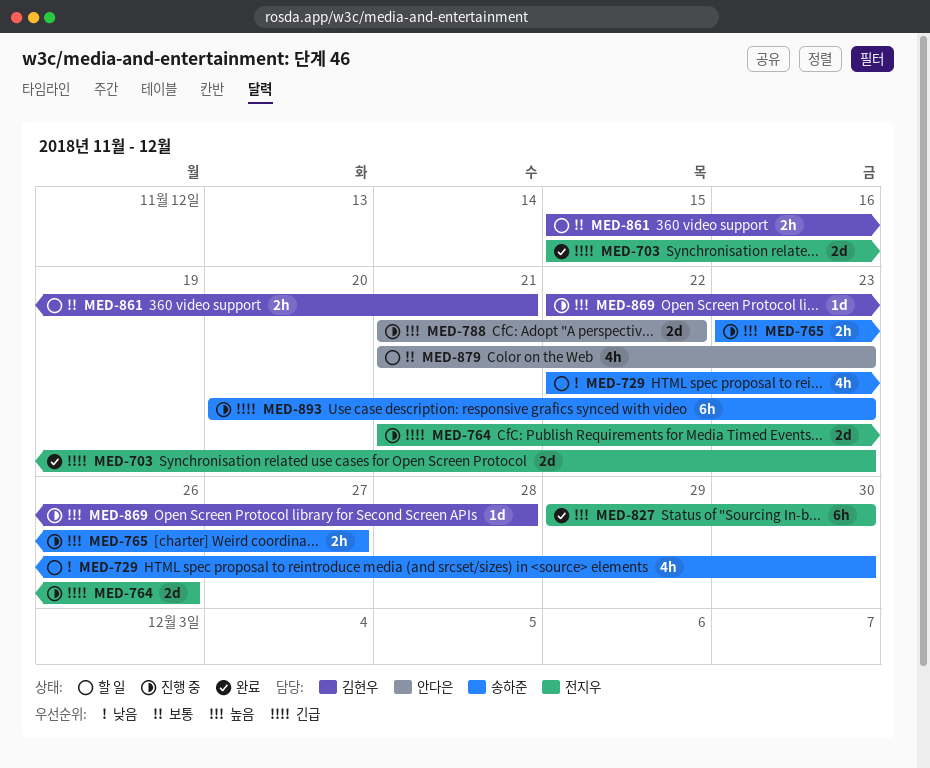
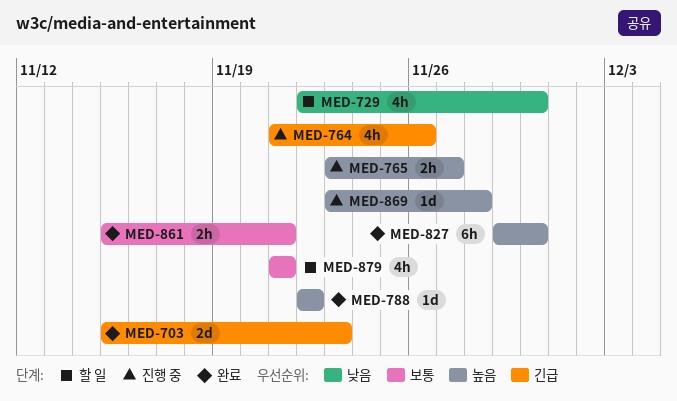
MED-764, estimate: 2d -> 4h
MED-788, status: 진행 중 -> 완료
MED-788, estimate: 2d -> 1d
MED-788, start: Nov 21 -> Nov 22
MED-861, status: 할 일 -> 완료
MED-869, start: Nov 22 -> Nov 23
MED-879, due: Nov 23 -> Nov 21
MED-893: present -> none

